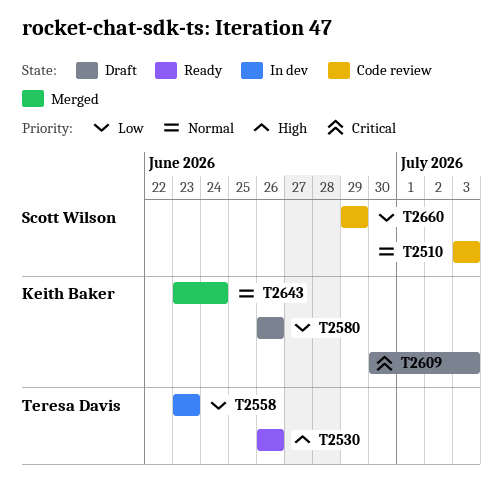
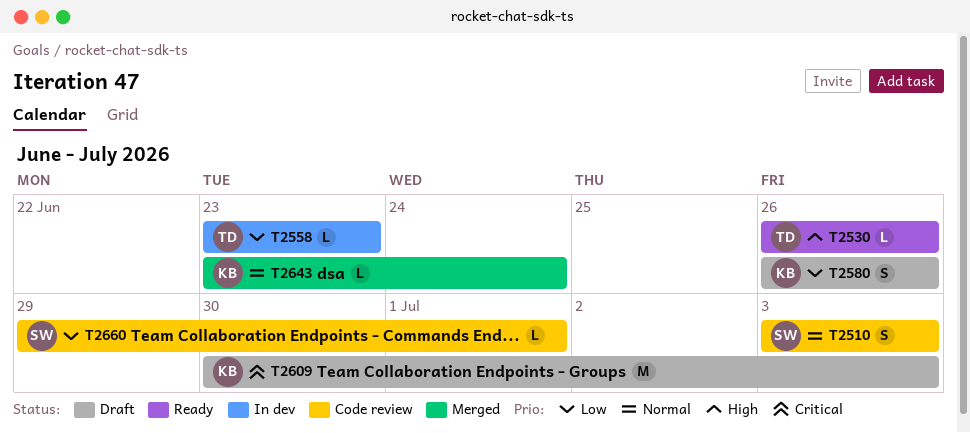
T2660, due: Jun 29 -> Jul 1

